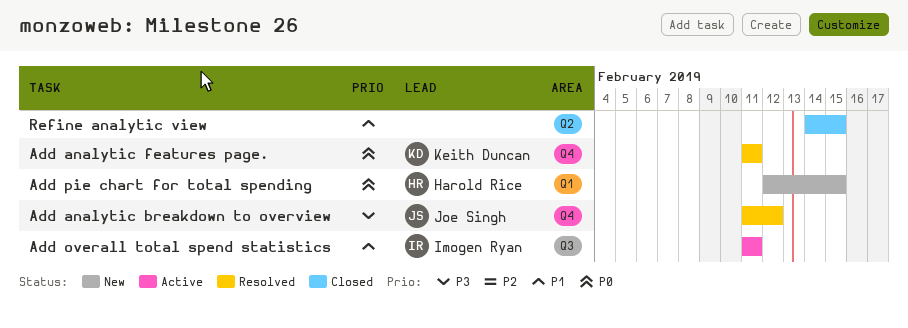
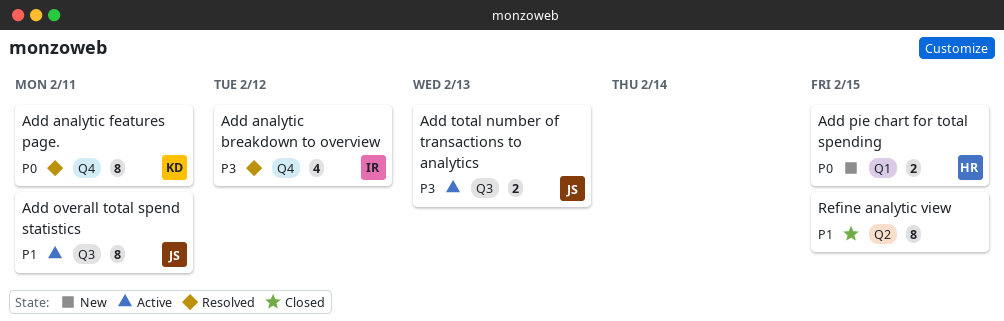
Add analytic breakdown to overview, owner: Joe Singh -> Imogen Ryan
Add overall total spend statistics, owner: Imogen Ryan -> Joe Singh
Add total number of transactions to analytics: none -> present

